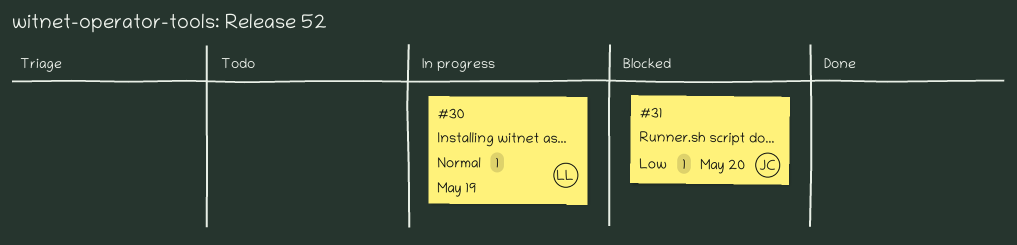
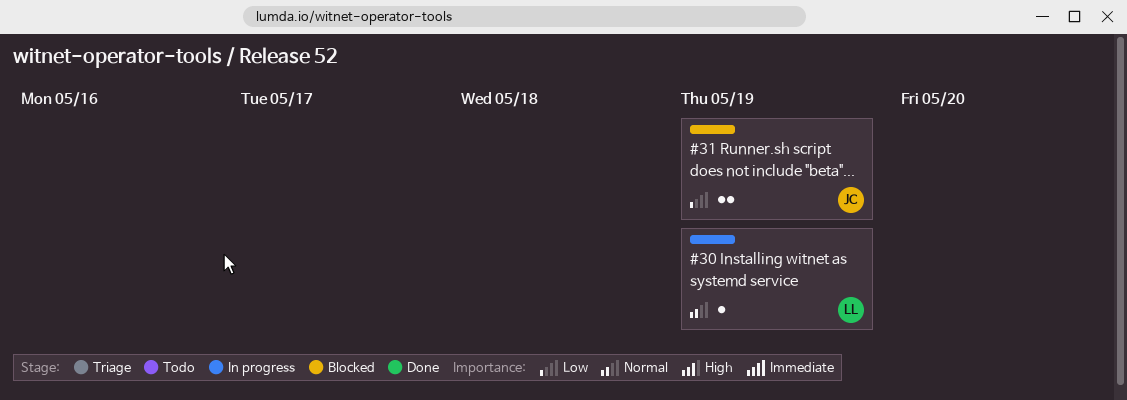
#31, estimate: 1 -> 2
#31, due: May 20 -> May 19

